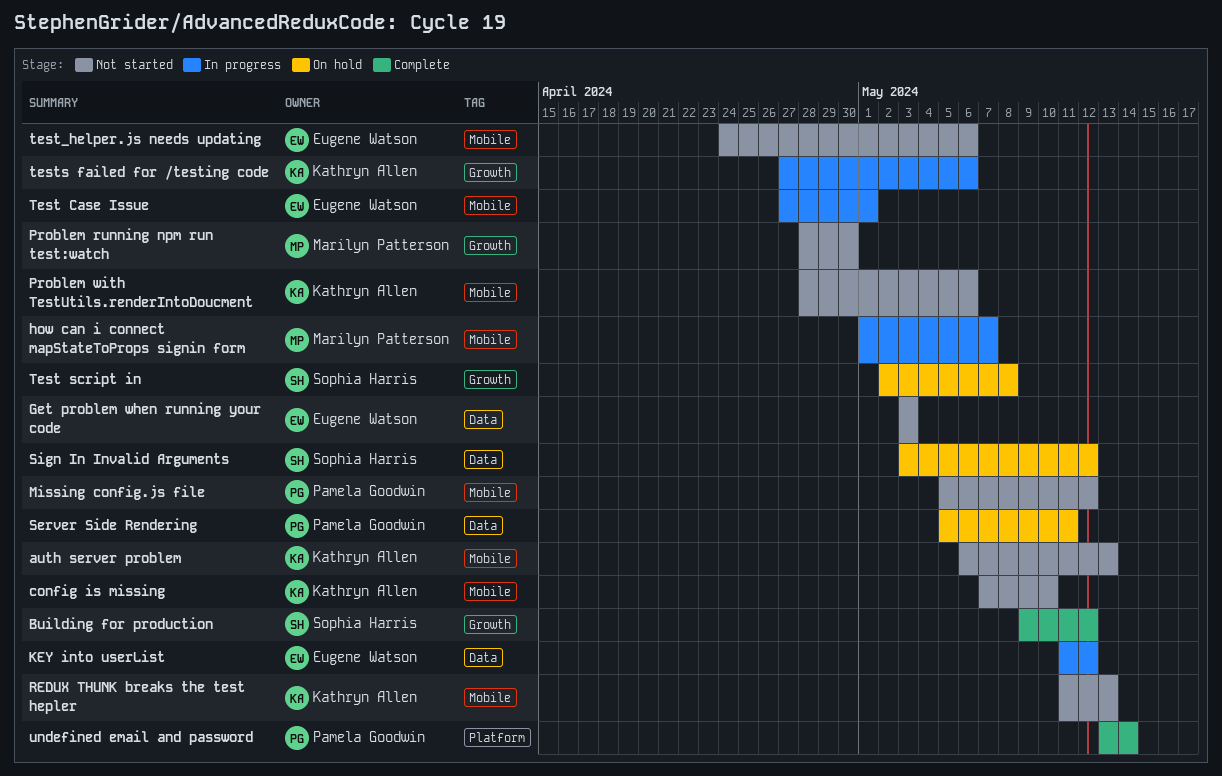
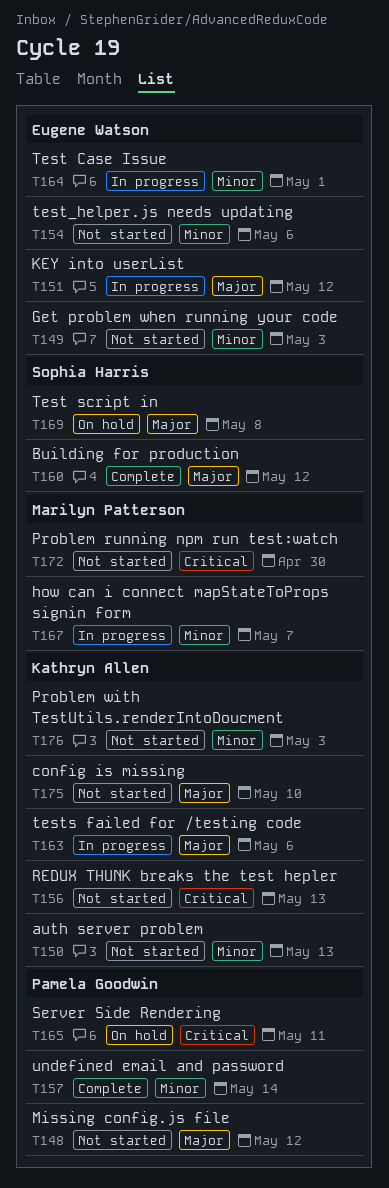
Problem with TestUtils.renderIntoDoucment, due: May 6 -> May 3
Sign In Invalid Arguments: present -> none

